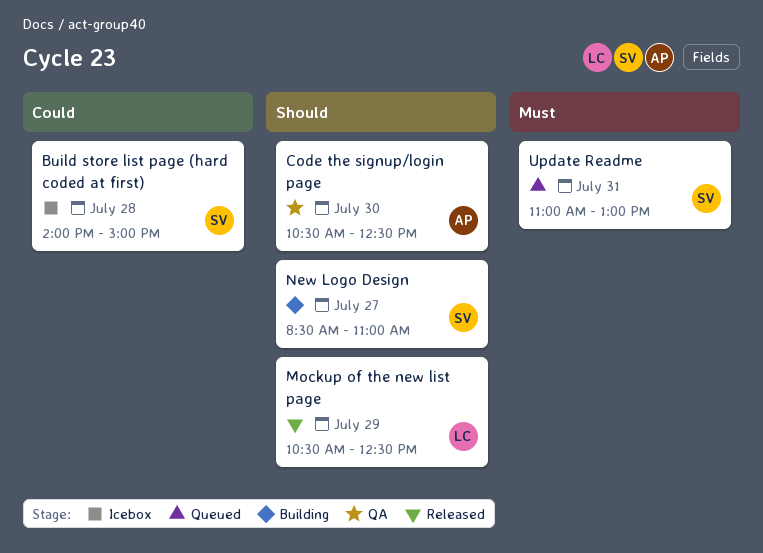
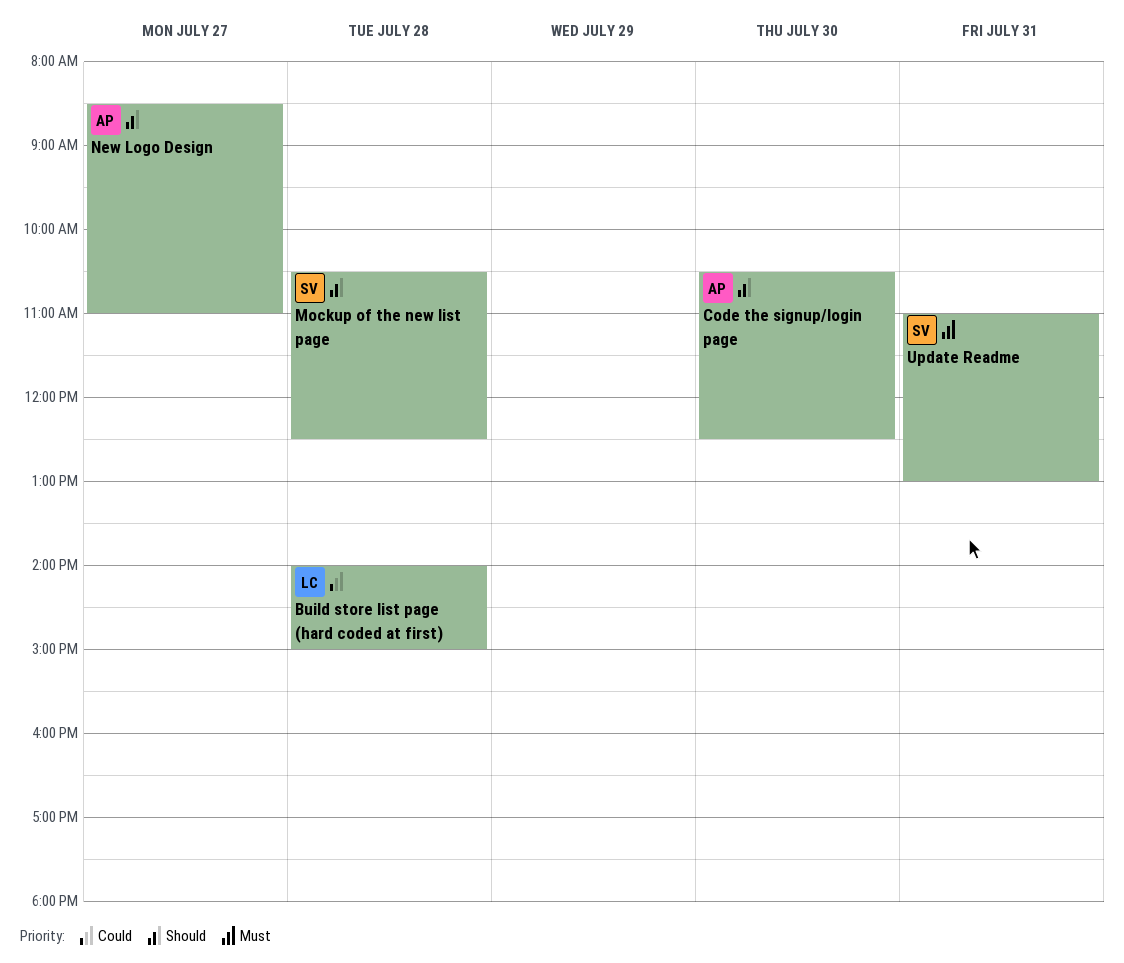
Build store list page (hard coded at first), owner: SV -> LC
Mockup of the new list page, owner: LC -> SV
Mockup of the new list page, day: Jul 29 -> Jul 28
New Logo Design, owner: SV -> AP

